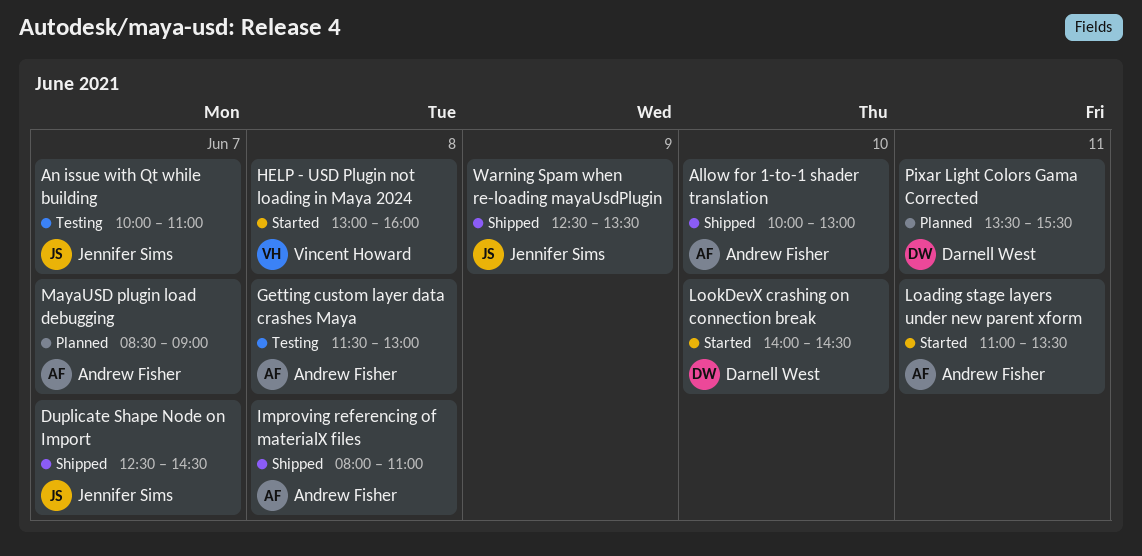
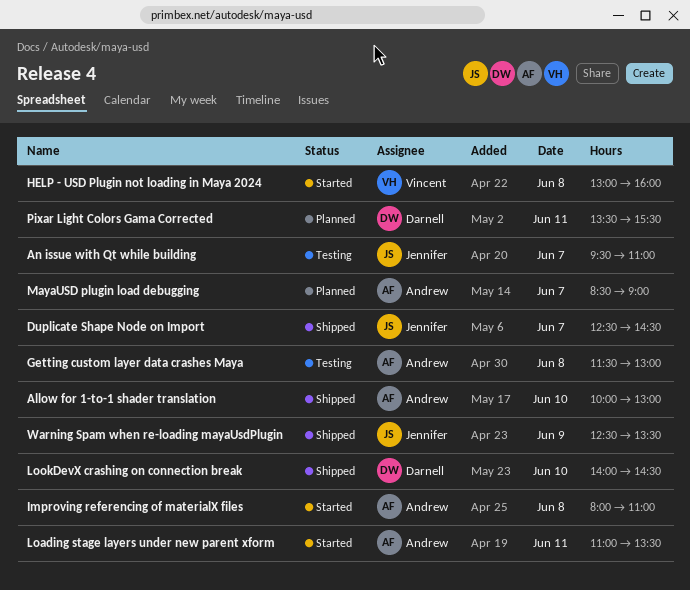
An issue with Qt while building, begins: 10:00 -> 09:30
Improving referencing of materialX files, status: Shipped -> Started
LookDevX crashing on connection break, status: Started -> Shipped

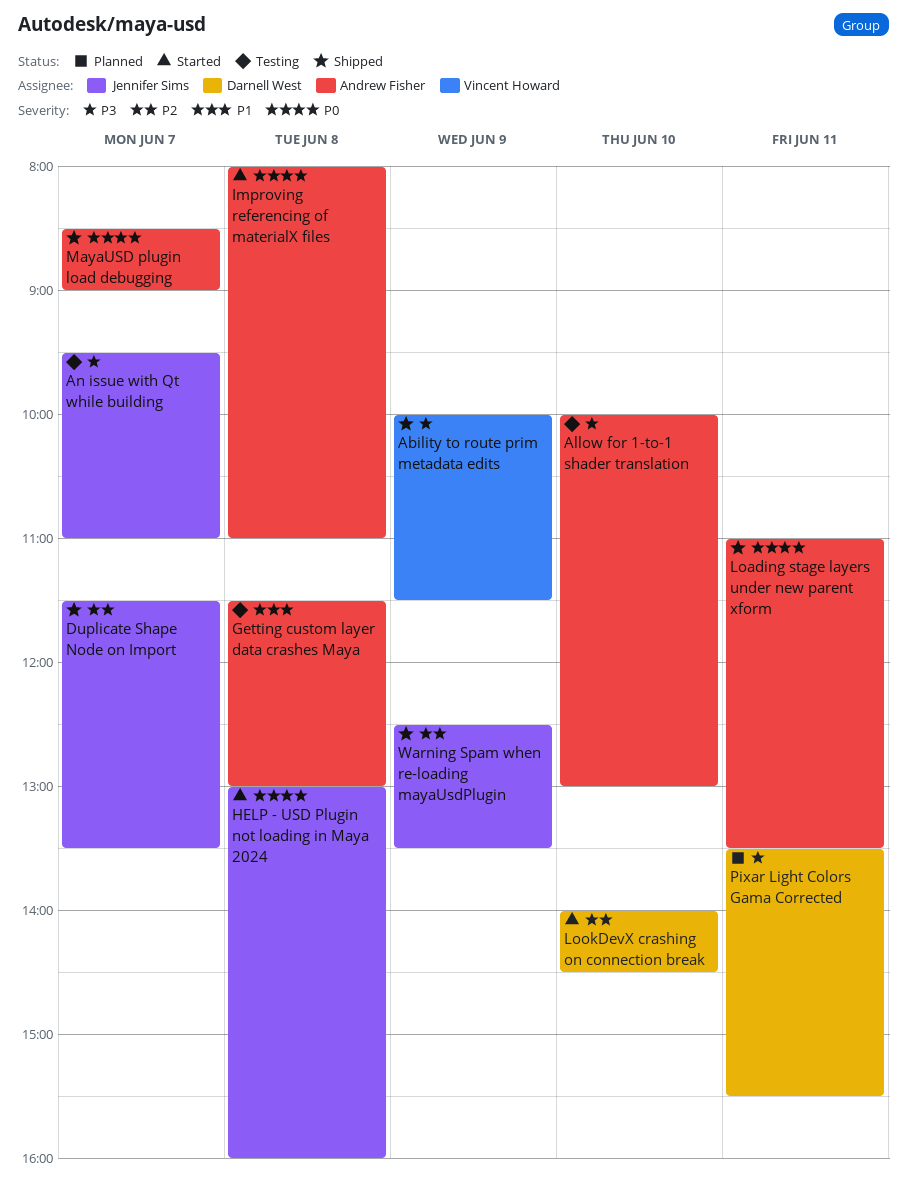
Ability to route prim metadata edits: none -> present
Allow for 1-to-1 shader translation, status: Shipped -> Testing
Duplicate Shape Node on Import, begins: 12:30 -> 11:30
Duplicate Shape Node on Import, ends: 14:30 -> 13:30
HELP - USD Plugin not loading in Maya 2024, owner: Vincent Howard -> Jennifer Sims
Loading stage layers under new parent xform, status: Started -> Shipped
LookDevX crashing on connection break, status: Shipped -> Started
MayaUSD plugin load debugging, status: Planned -> Shipped

